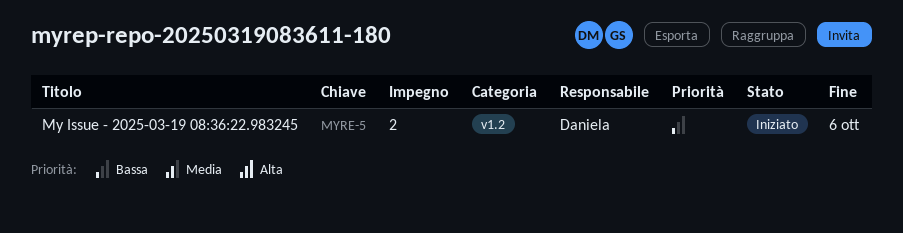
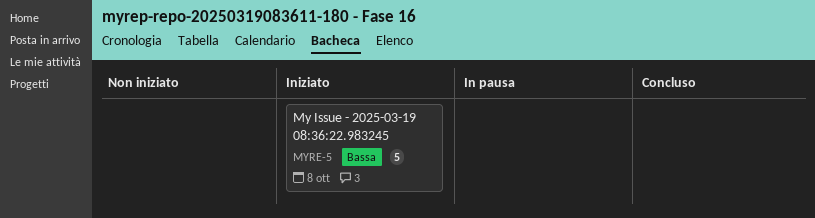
MYRE-5, estimate: 2 -> 5
MYRE-5, due: Oct 6 -> Oct 8

